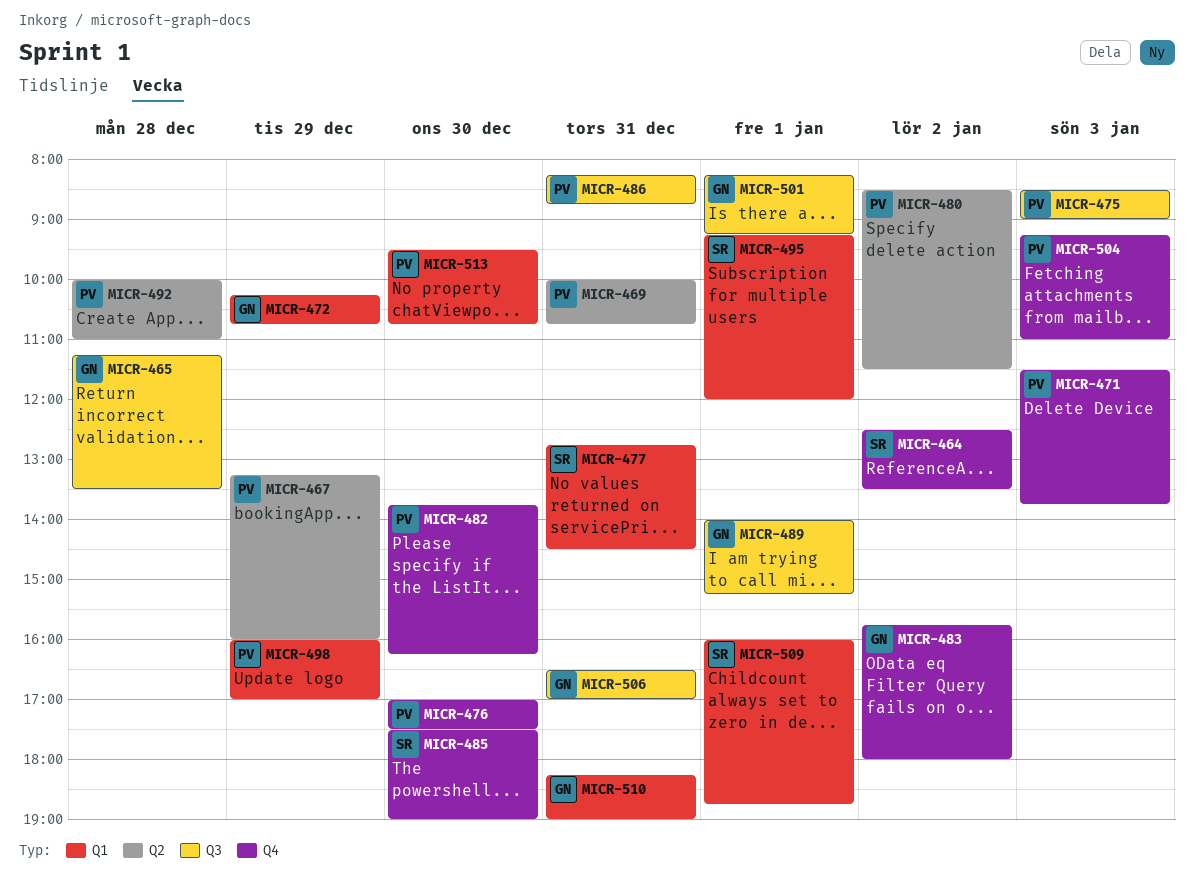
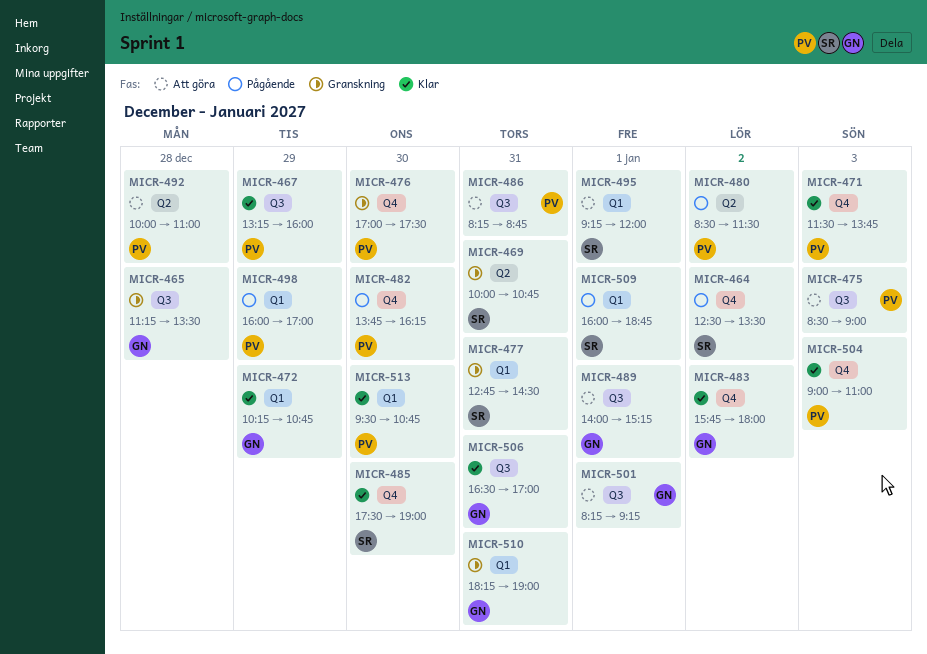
MICR-467, label: Q2 -> Q3
MICR-469, owner: PV -> SR
MICR-504, begins: 09:15 -> 09:00

